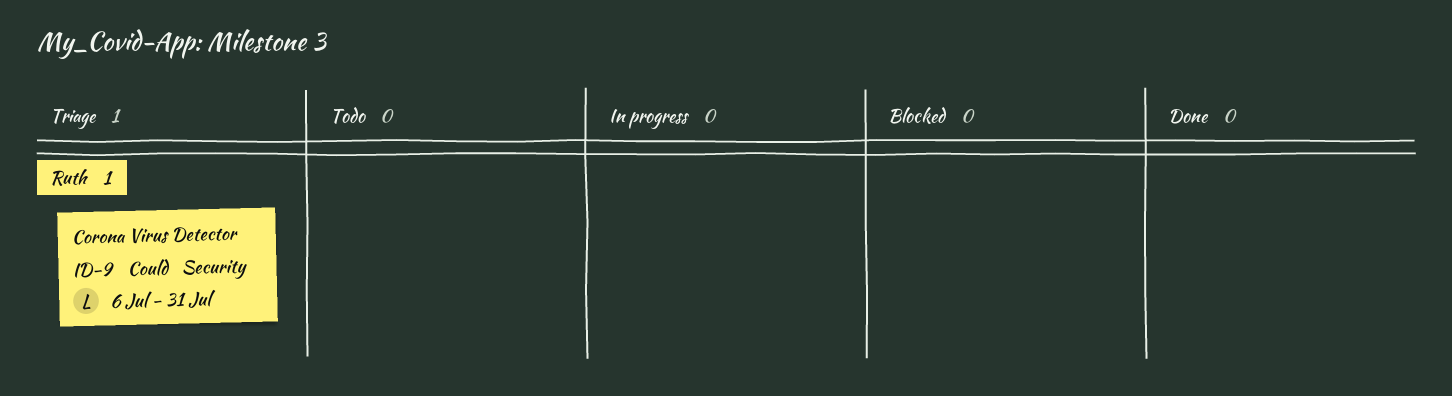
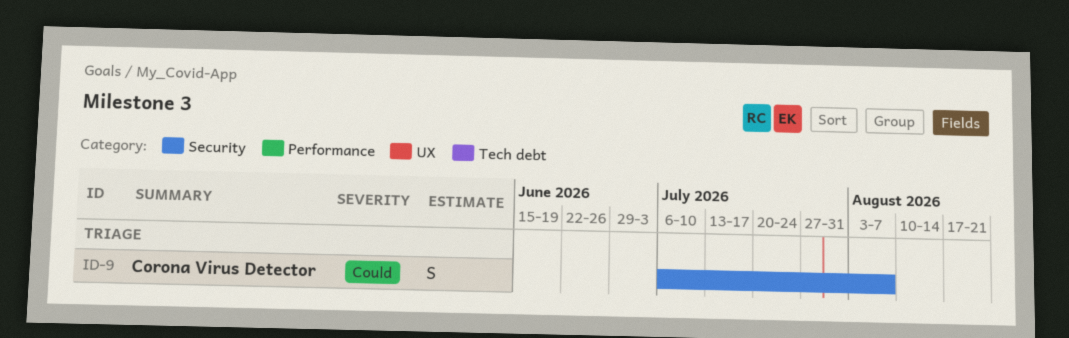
ID-9, estimate: L -> S
ID-9, due: Jul 31 -> Aug 7

